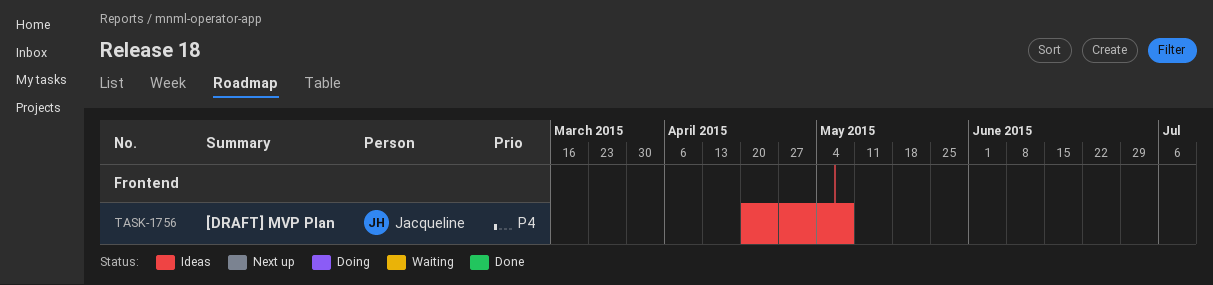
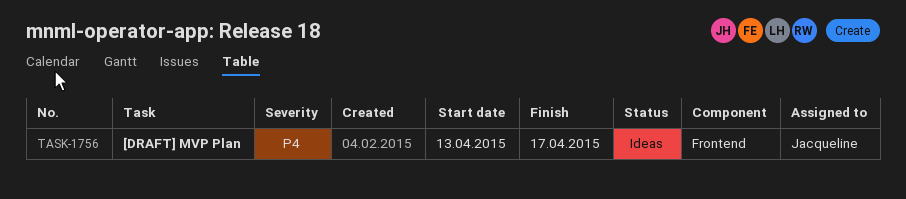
TASK-1756, start: Apr 20 -> Apr 13
TASK-1756, due: May 8 -> Apr 17

